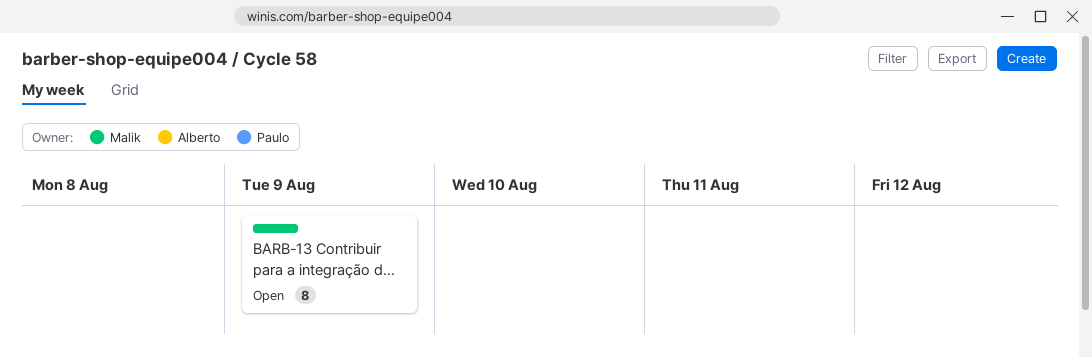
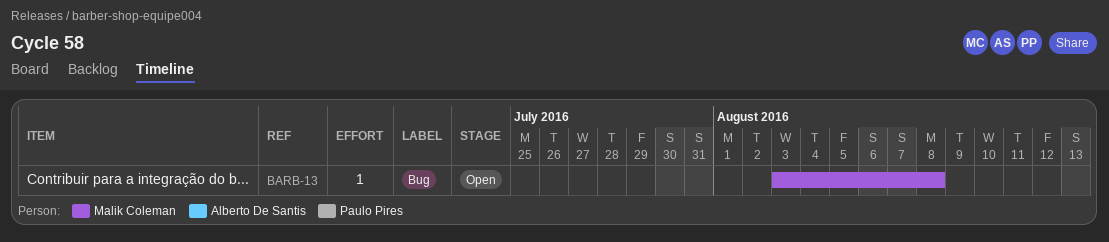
BARB-13, estimate: 8 -> 1
BARB-13, due: Aug 9 -> Aug 8

